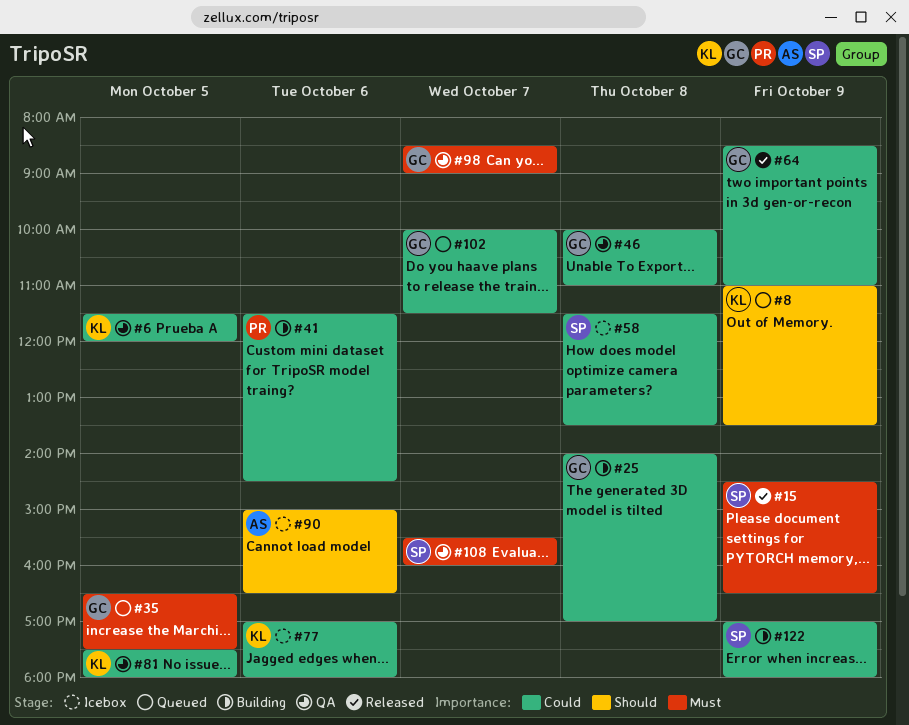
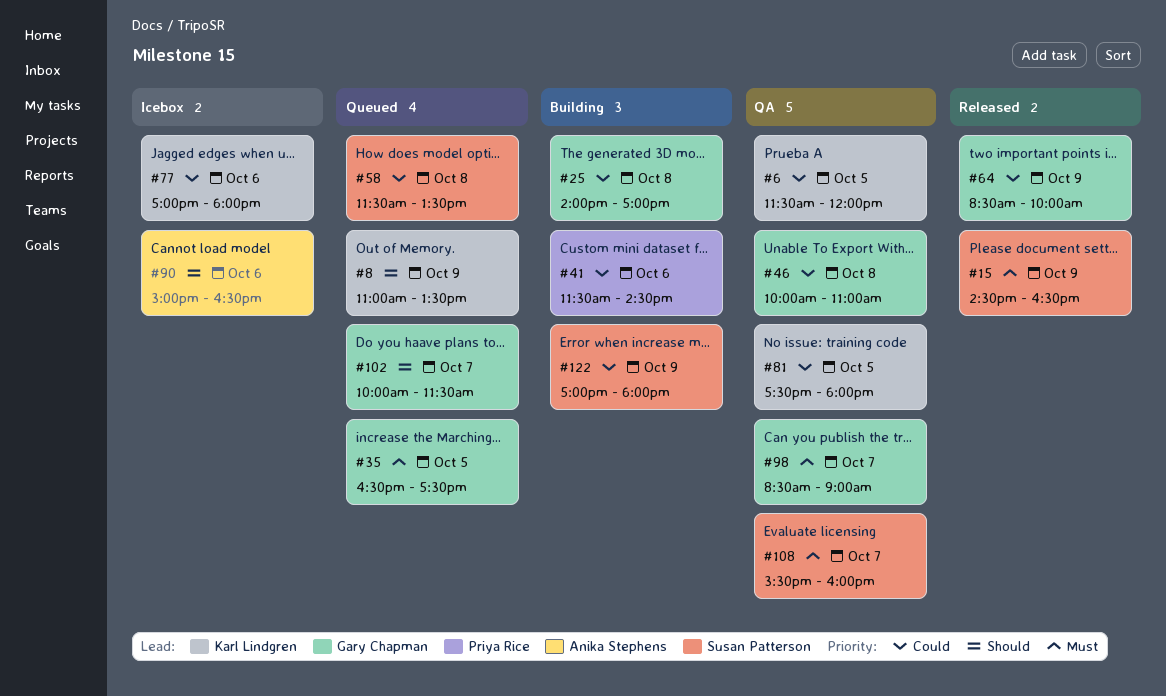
#58, status: Icebox -> Queued
#64, ends: 11:00 -> 10:00
#102, priority: Could -> Should

